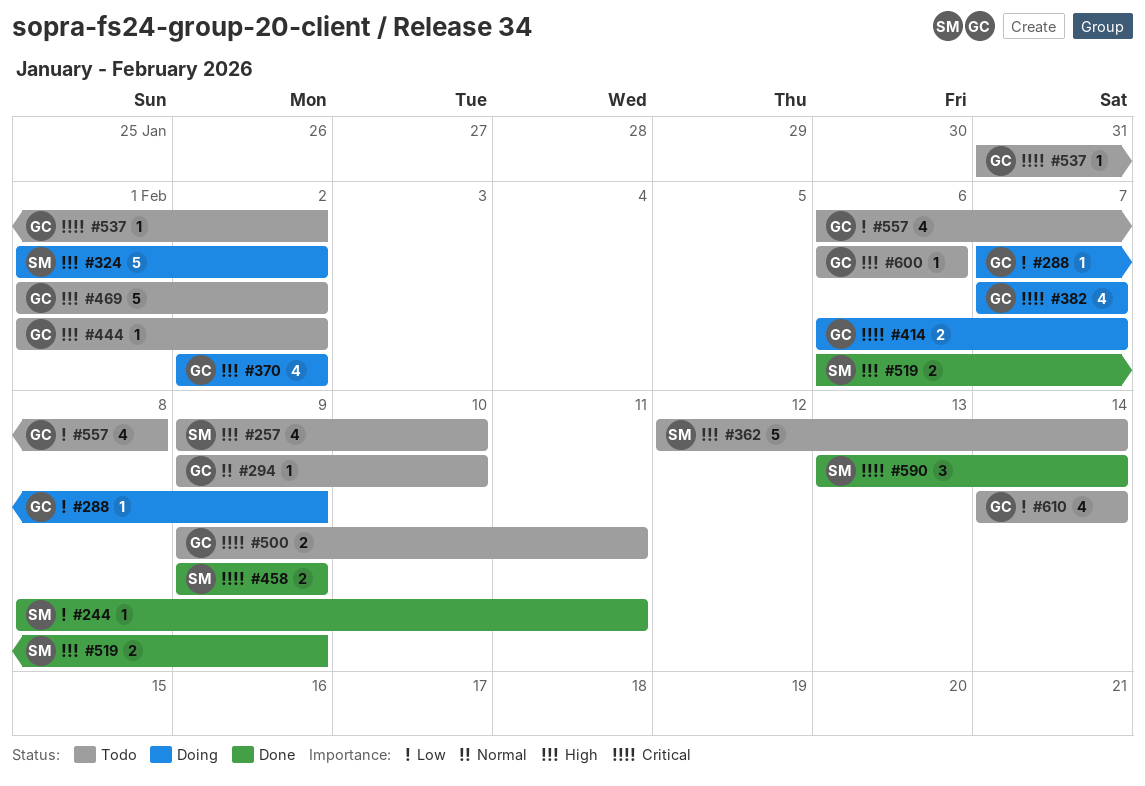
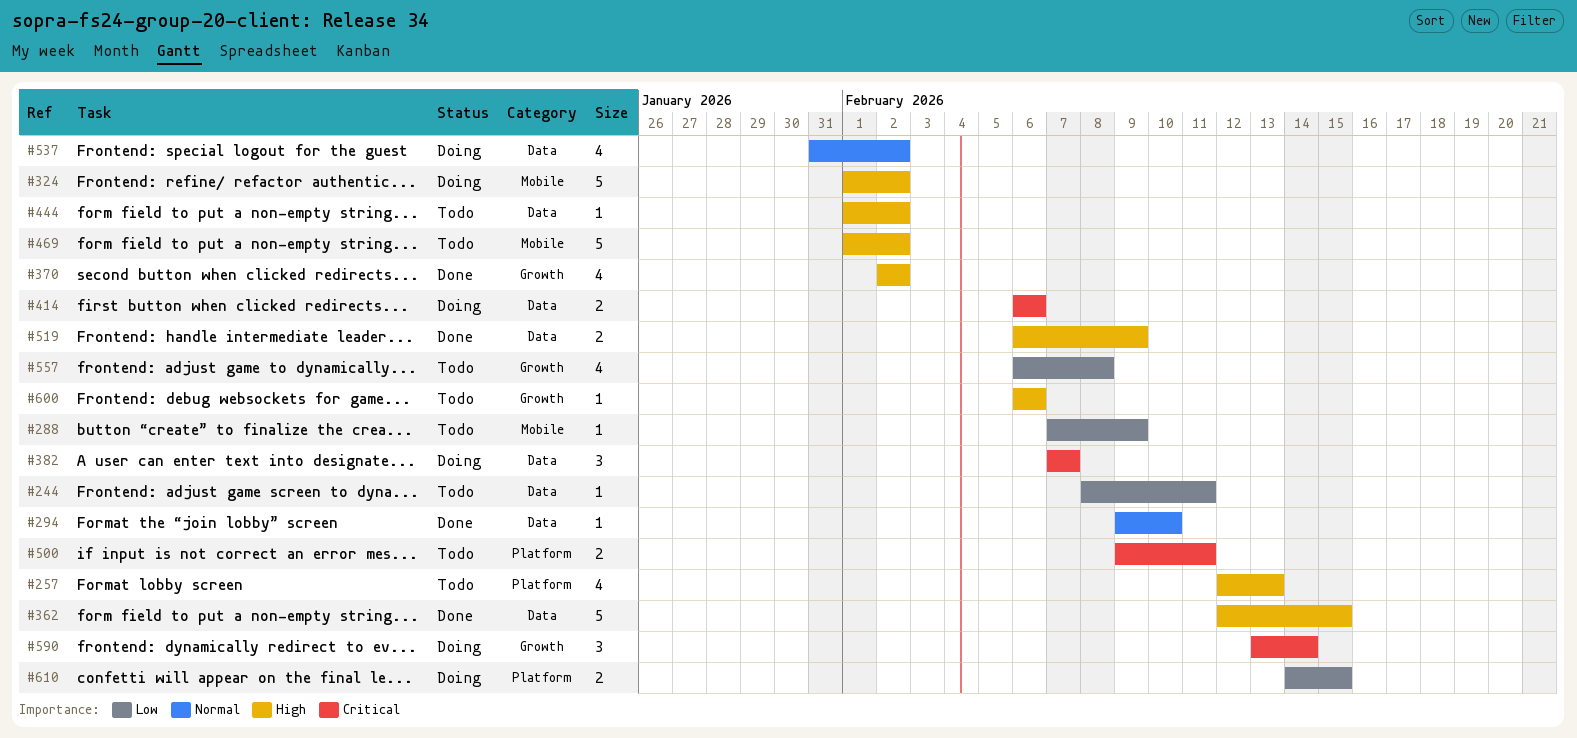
#244, status: Done -> Todo
#257, start: Feb 9 -> Feb 12
#257, due: Feb 10 -> Feb 13
#288, status: Doing -> Todo
#294, status: Todo -> Done
#362, status: Todo -> Done
#362, due: Feb 14 -> Feb 15
#370, status: Doing -> Done
#382, estimate: 4 -> 3
#414, due: Feb 7 -> Feb 6
#458: present -> none
#537, status: Todo -> Doing
#537, priority: Critical -> Normal
#537, estimate: 1 -> 4
#590, status: Done -> Doing
#610, status: Todo -> Doing
#610, estimate: 4 -> 2
#610, due: Feb 14 -> Feb 15

